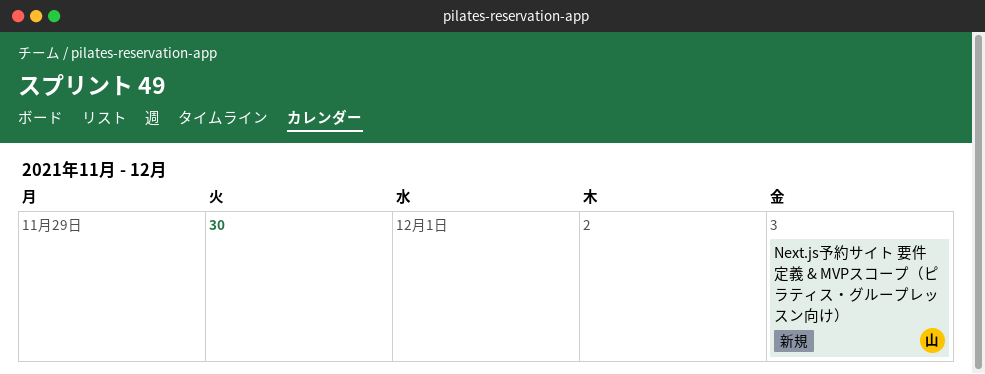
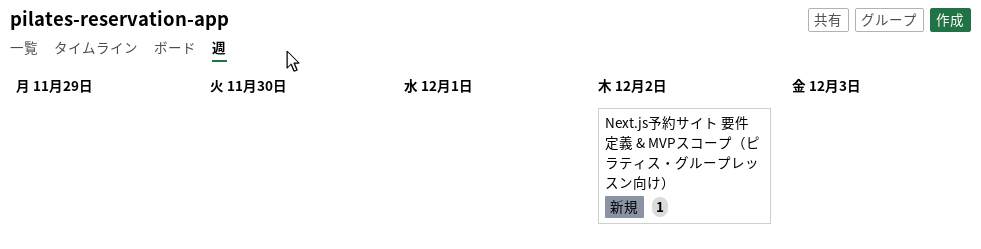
Next.js予約サイト 要件定義 & MVPスコープ（ピラティス・グループレッスン向け）, due: Dec 3 -> Dec 2

